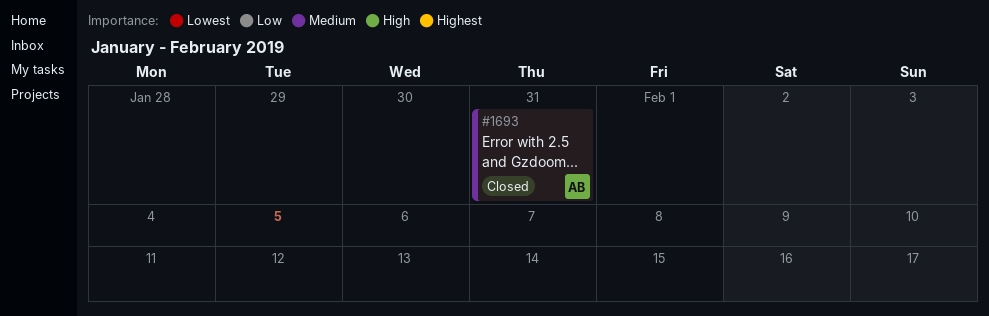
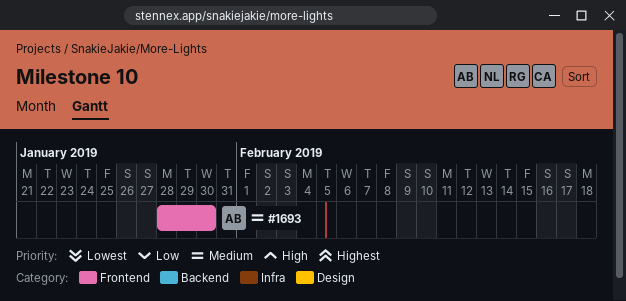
#1693, due: Jan 31 -> Jan 30

